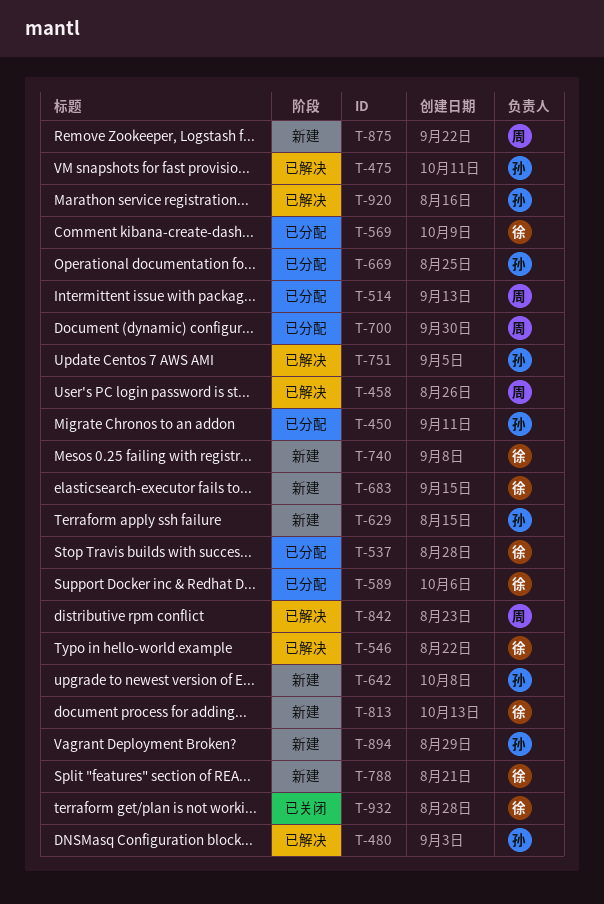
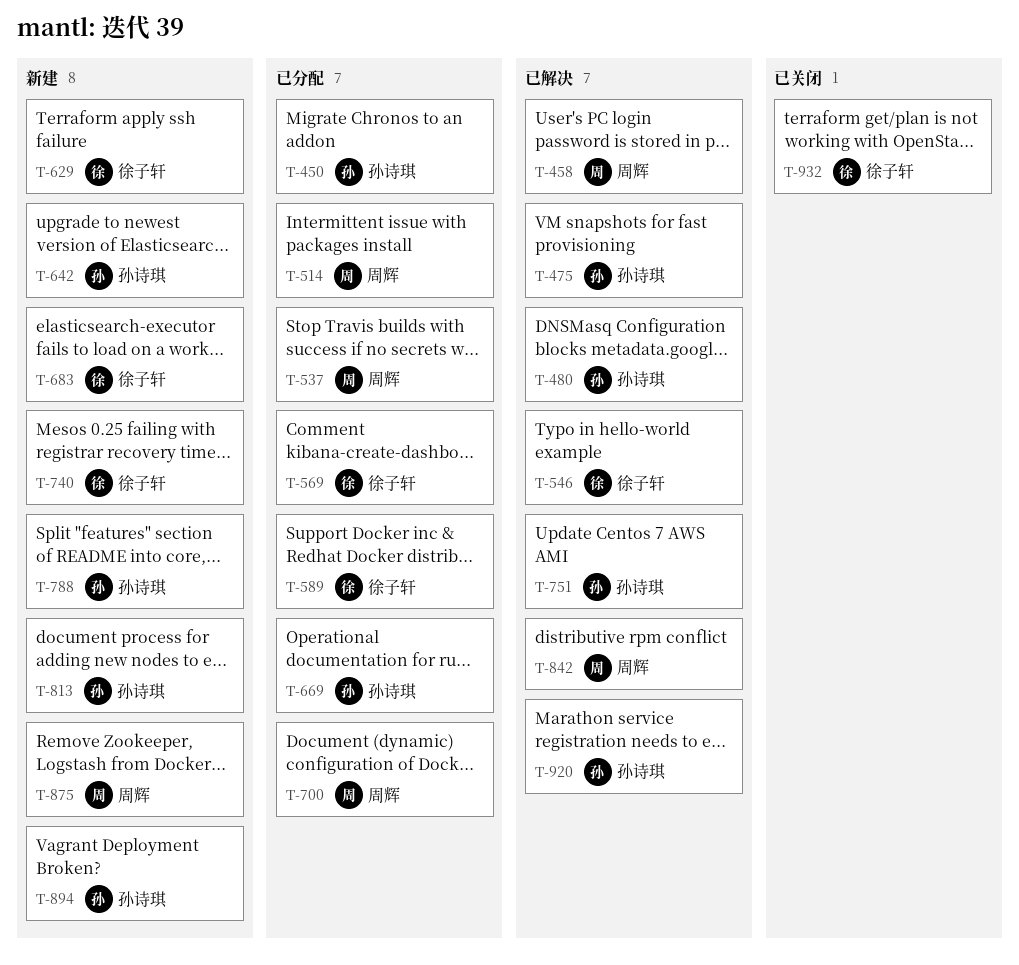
T-537, owner: 徐子轩 -> 周辉
T-629, owner: 孙诗琪 -> 徐子轩
T-788, owner: 徐子轩 -> 孙诗琪
T-813, owner: 徐子轩 -> 孙诗琪

